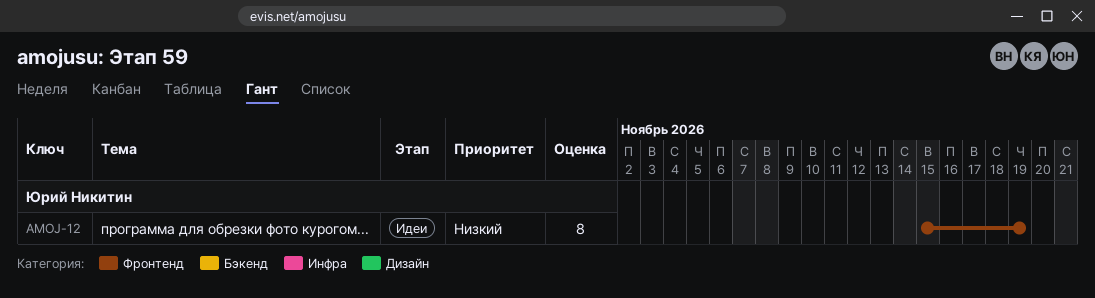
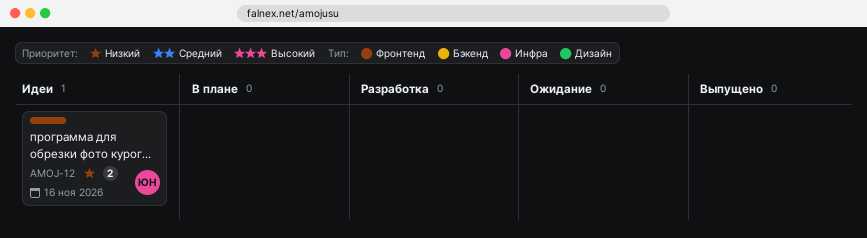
AMOJ-12, estimate: 8 -> 2
AMOJ-12, due: Nov 19 -> Nov 16

